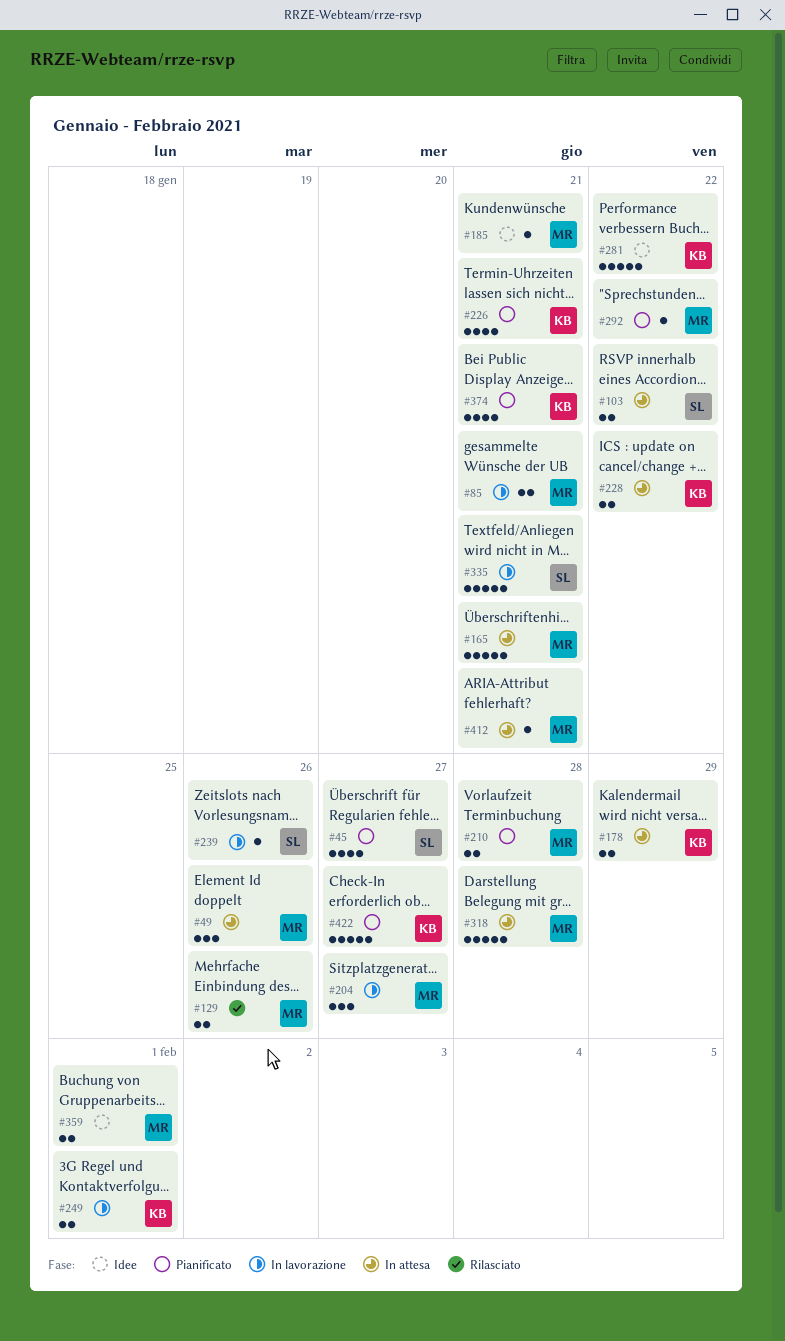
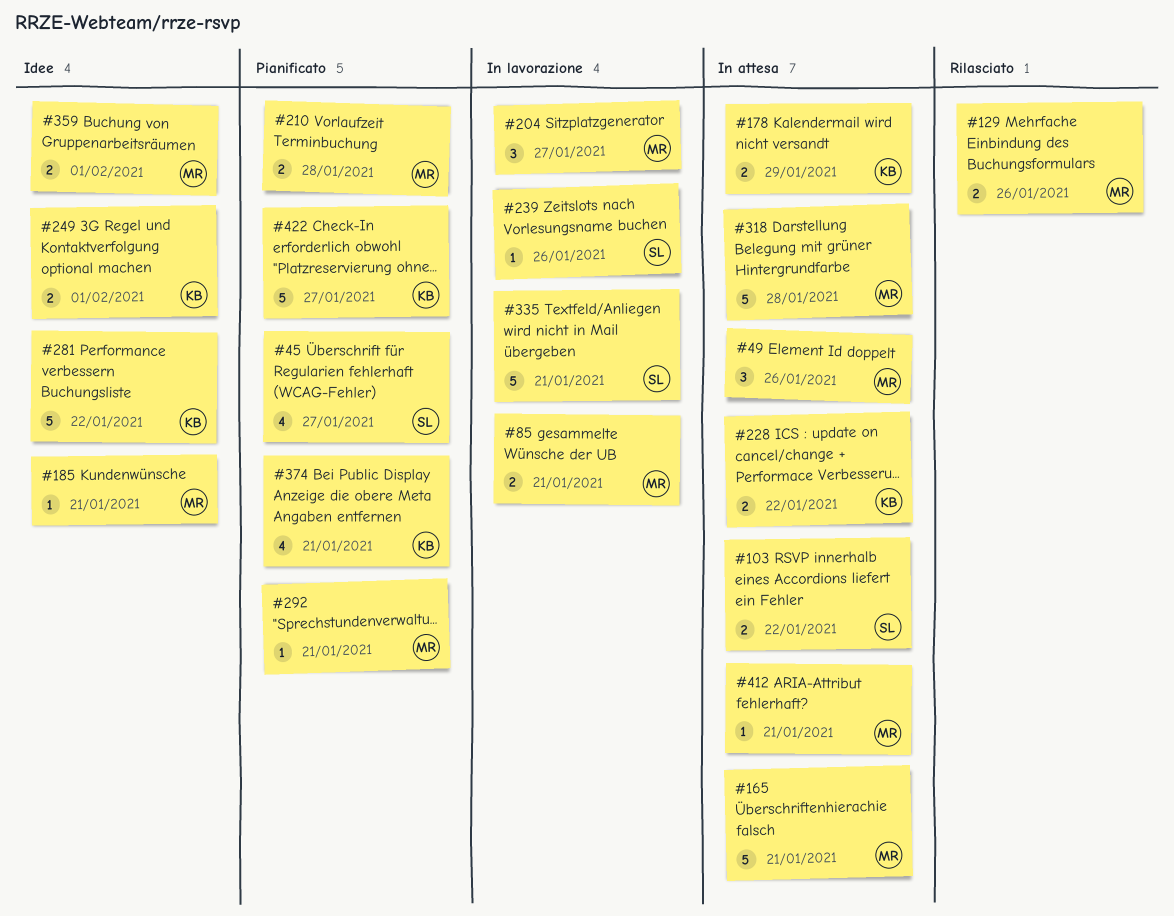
#226: present -> none
#249, status: In lavorazione -> Idee
#292, due: Jan 22 -> Jan 21

